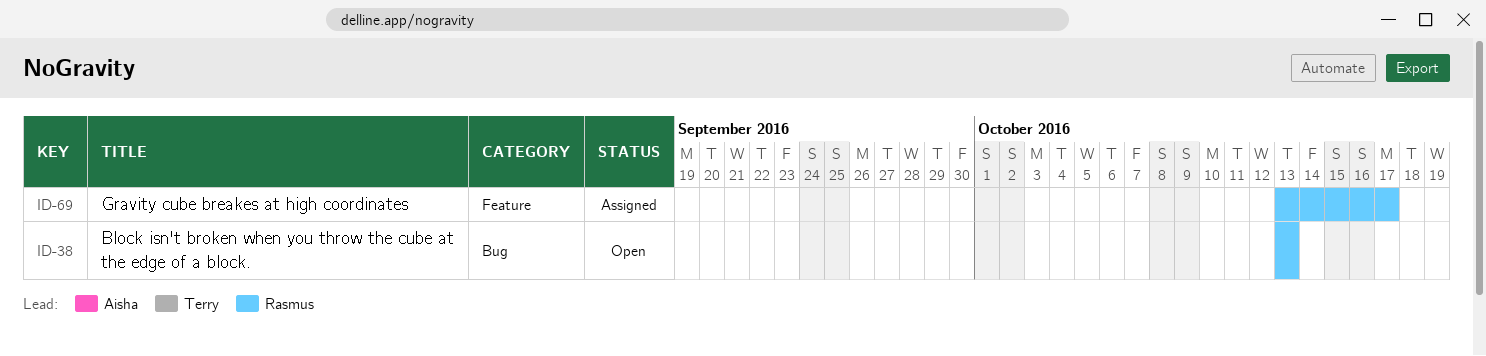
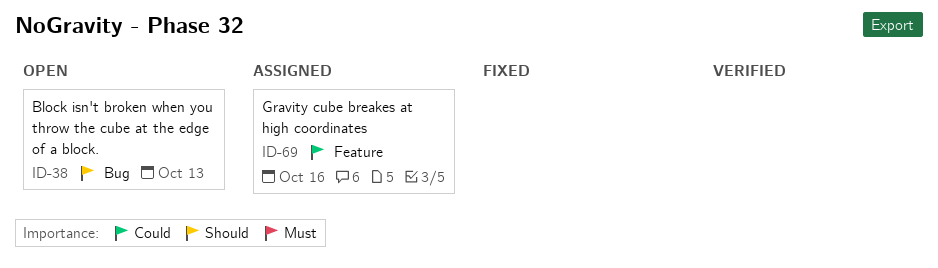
ID-69, due: Oct 17 -> Oct 16

